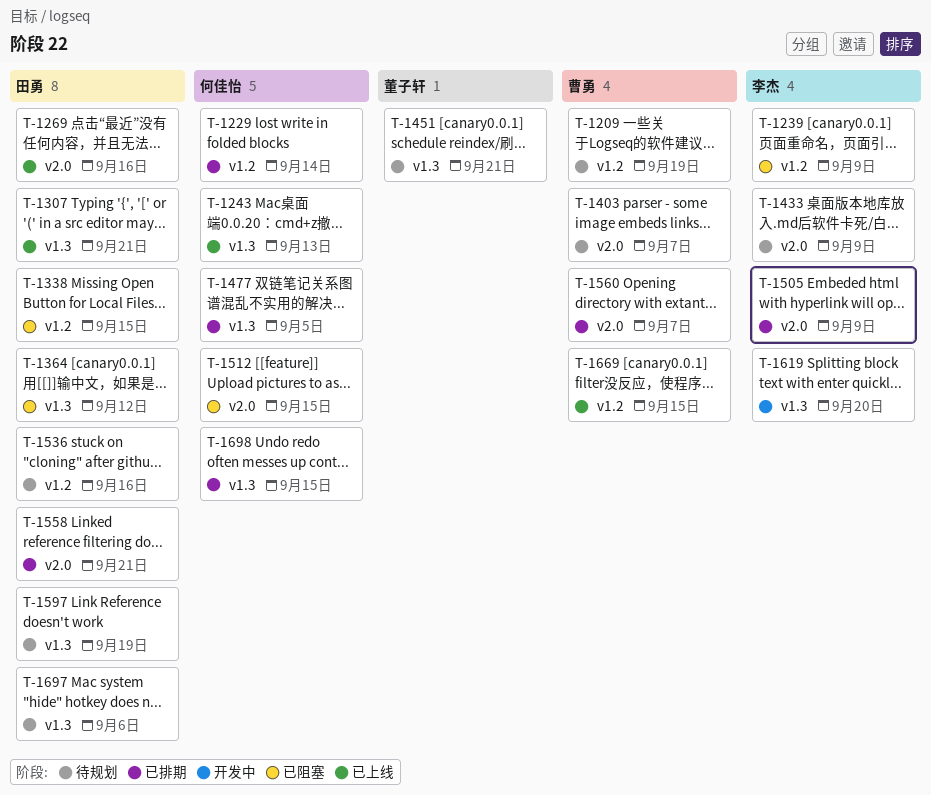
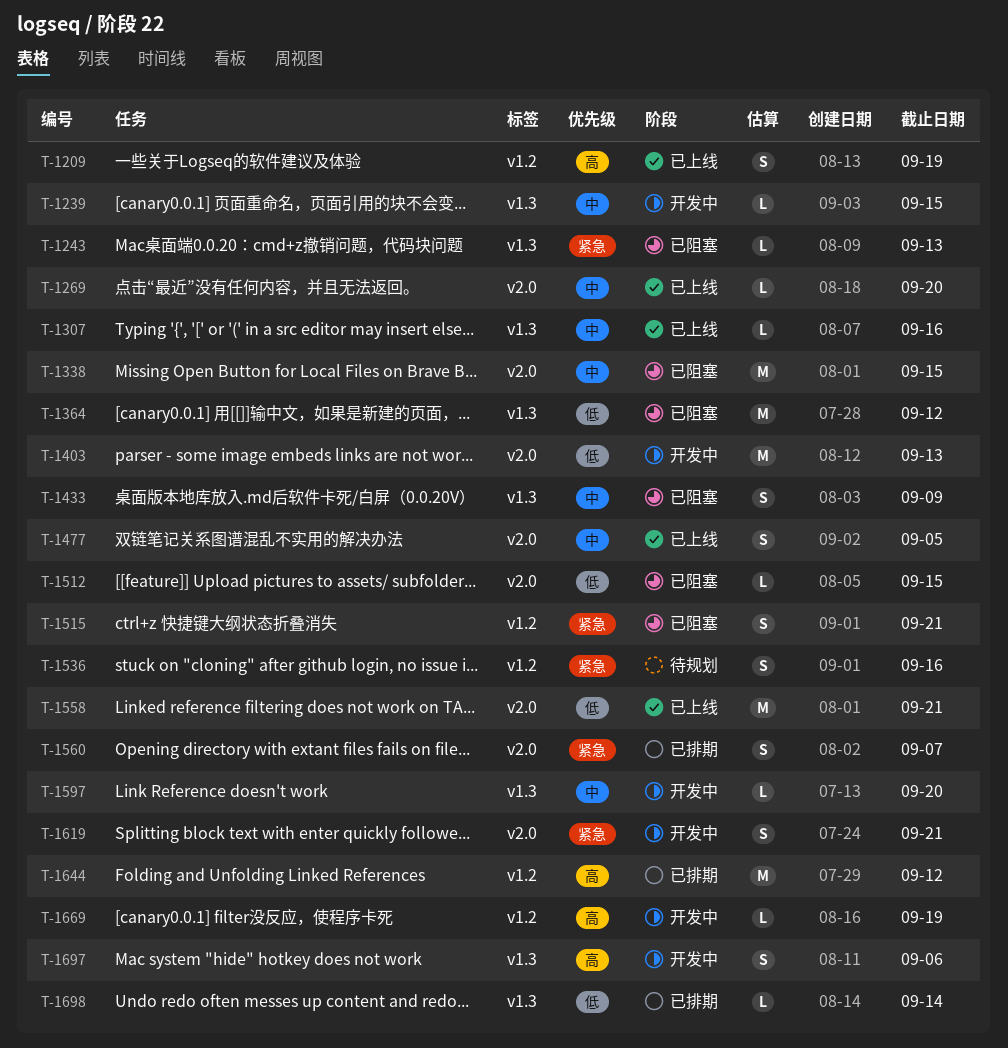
T-1209, status: 待规划 -> 已上线
T-1229: present -> none
T-1239, status: 已阻塞 -> 开发中
T-1239, label: v1.2 -> v1.3
T-1239, due: Sep 9 -> Sep 15
T-1243, status: 已上线 -> 已阻塞
T-1269, due: Sep 16 -> Sep 20
T-1307, due: Sep 21 -> Sep 16
T-1338, label: v1.2 -> v2.0
T-1403, status: 待规划 -> 开发中
T-1403, due: Sep 7 -> Sep 13
T-1433, status: 待规划 -> 已阻塞
T-1433, label: v2.0 -> v1.3
T-1451: present -> none
T-1477, status: 已排期 -> 已上线
T-1477, label: v1.3 -> v2.0
T-1505: present -> none
T-1515: none -> present
T-1558, status: 已排期 -> 已上线
T-1597, status: 待规划 -> 开发中
T-1597, due: Sep 19 -> Sep 20
T-1619, label: v1.3 -> v2.0
T-1619, due: Sep 20 -> Sep 21
T-1644: none -> present
T-1669, status: 已上线 -> 开发中
T-1669, due: Sep 15 -> Sep 19
T-1697, status: 待规划 -> 开发中
T-1698, due: Sep 15 -> Sep 14

